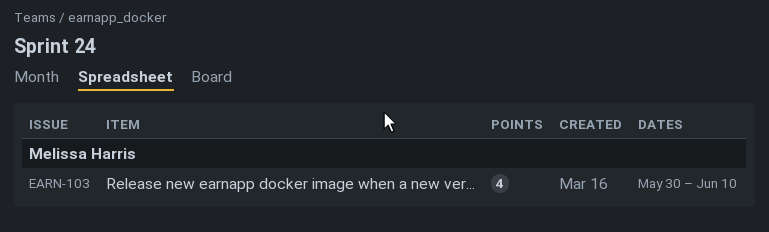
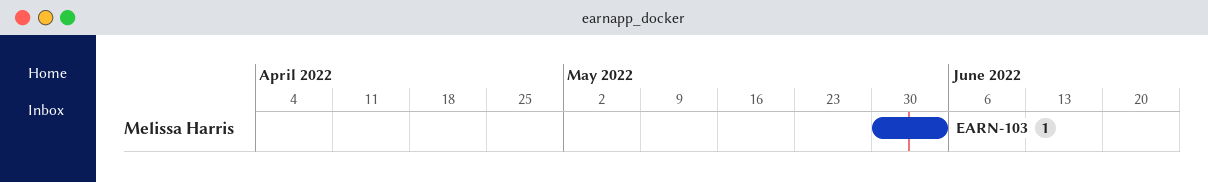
EARN-103, estimate: 4 -> 1
EARN-103, due: Jun 10 -> Jun 3

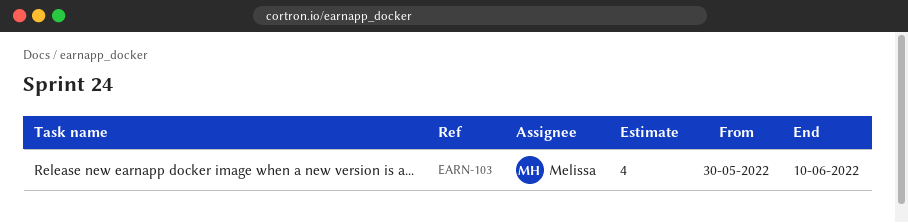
EARN-103, estimate: 1 -> 4
EARN-103, due: Jun 3 -> Jun 10

